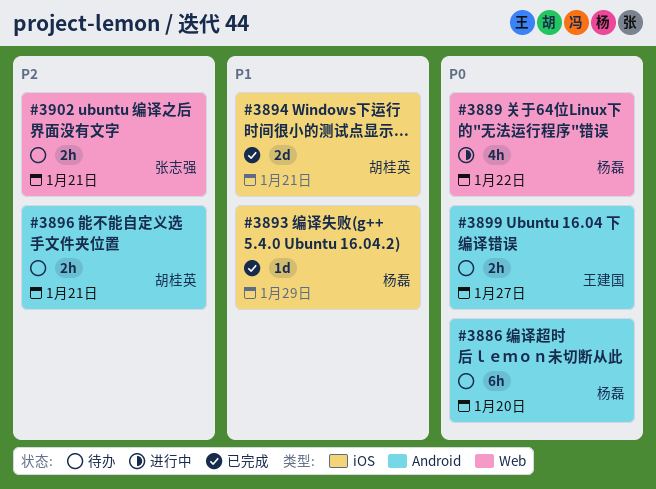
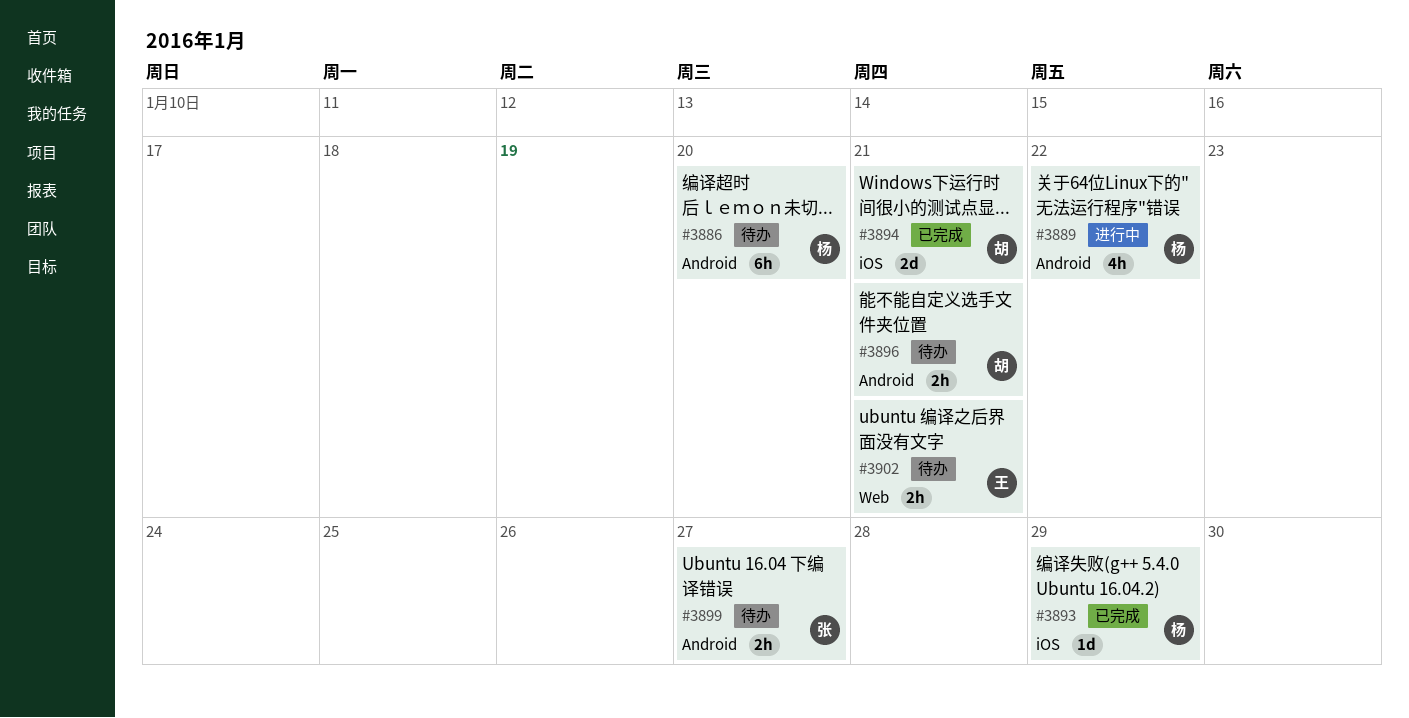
#3889, label: Web -> Android
#3899, owner: 王建国 -> 张志强
#3902, owner: 张志强 -> 王建国

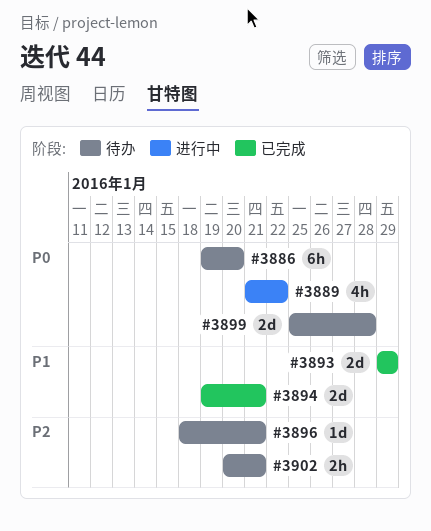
#3893, estimate: 1d -> 2d
#3896, estimate: 2h -> 1d
#3899, estimate: 2h -> 2d
#3899, due: Jan 27 -> Jan 28

